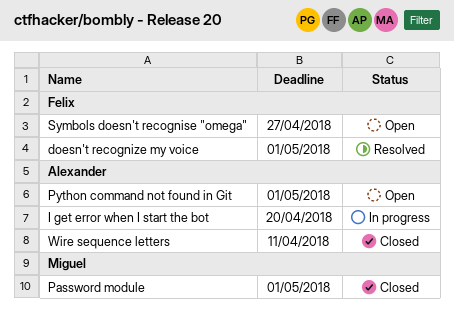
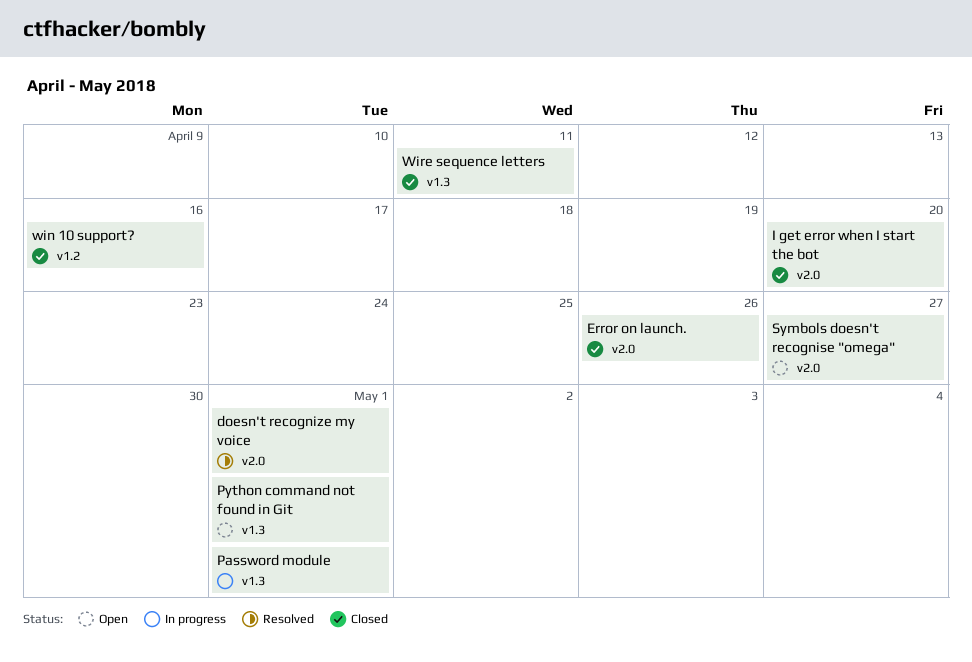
Error on launch.: none -> present
I get error when I start the bot, status: In progress -> Closed
Password module, status: Closed -> In progress
win 10 support?: none -> present

